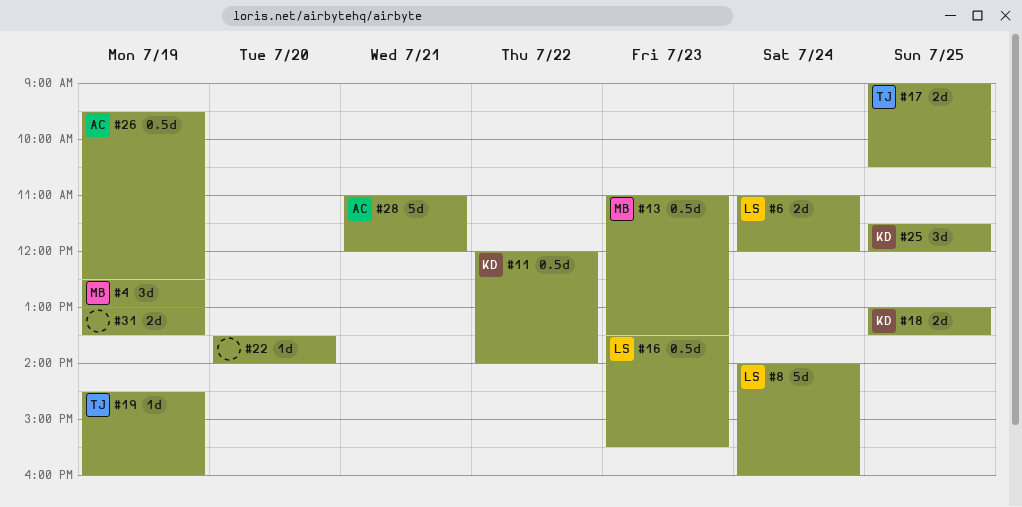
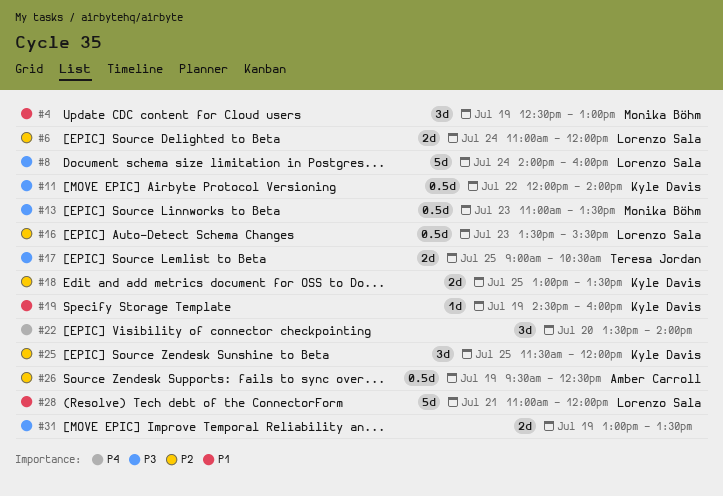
#19, owner: Teresa Jordan -> Kyle Davis
#22, estimate: 1d -> 3d
#28, owner: Amber Carroll -> Lorenzo Sala

